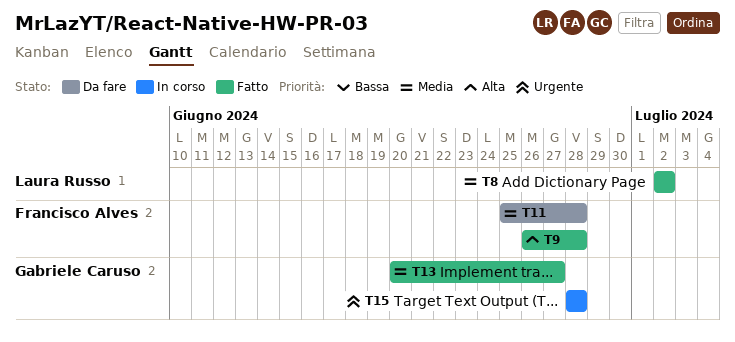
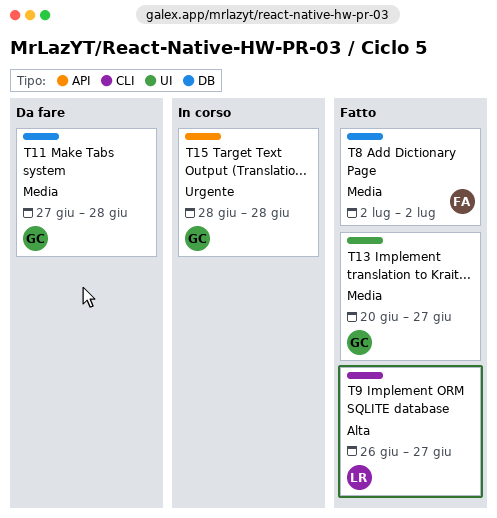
T8, owner: Laura Russo -> Francisco Alves
T9, owner: Francisco Alves -> Laura Russo
T9, due: Jun 28 -> Jun 27
T11, owner: Francisco Alves -> Gabriele Caruso
T11, start: Jun 25 -> Jun 27

